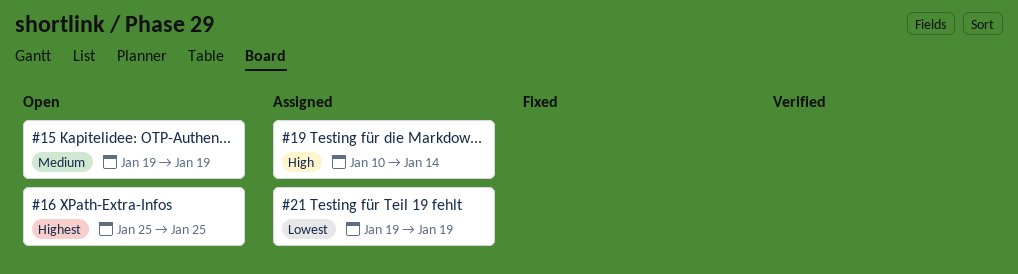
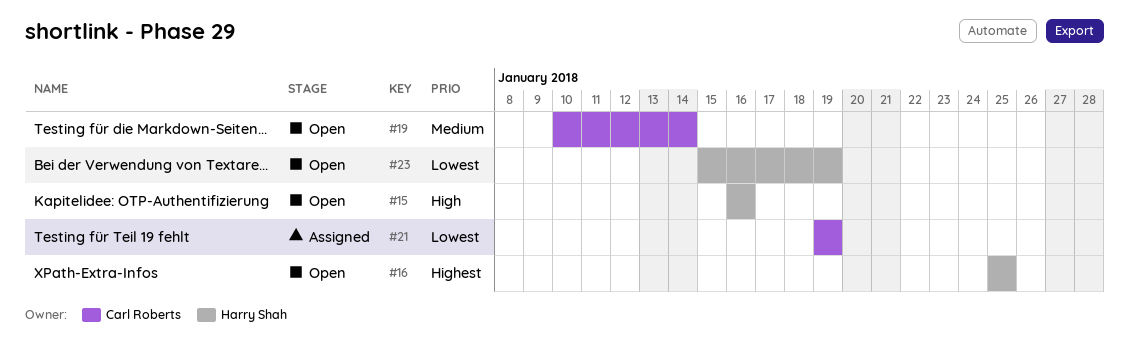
#15, priority: Medium -> High
#15, start: Jan 19 -> Jan 16
#15, due: Jan 19 -> Jan 16
#19, status: Assigned -> Open
#19, priority: High -> Medium
#23: none -> present

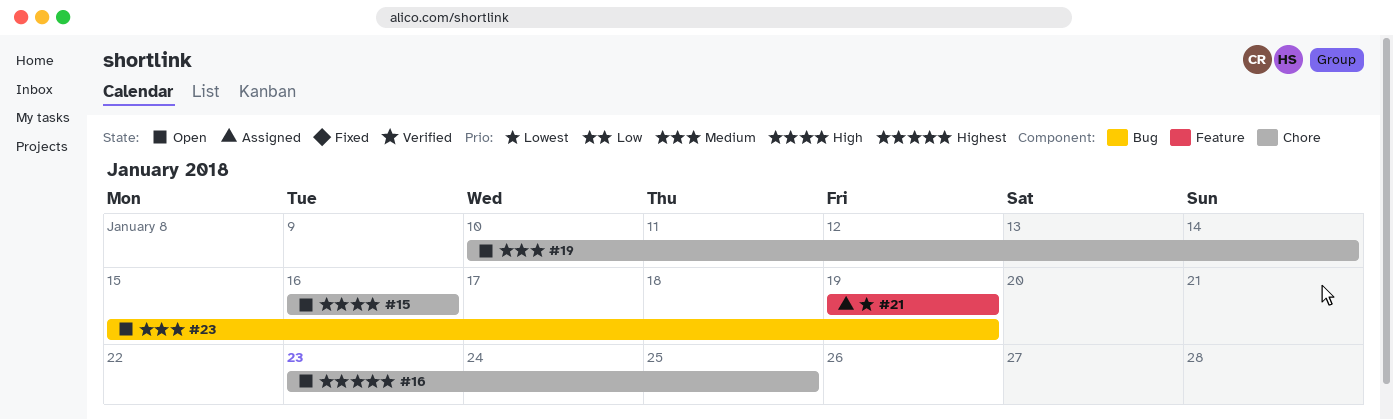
#16, start: Jan 25 -> Jan 23
#23, priority: Lowest -> Medium

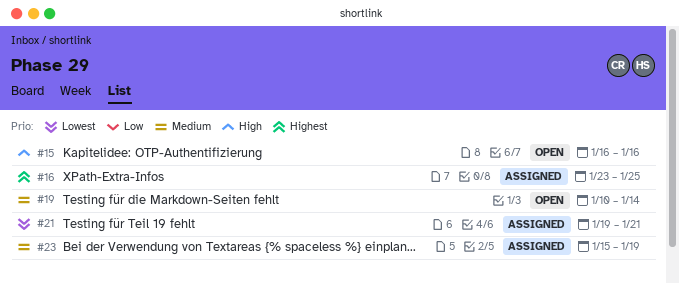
#16, status: Open -> Assigned
#21, due: Jan 19 -> Jan 21
#23, status: Open -> Assigned

